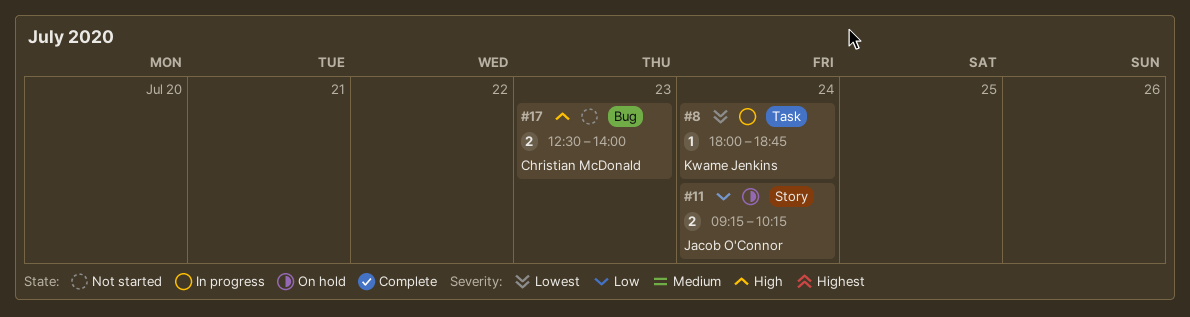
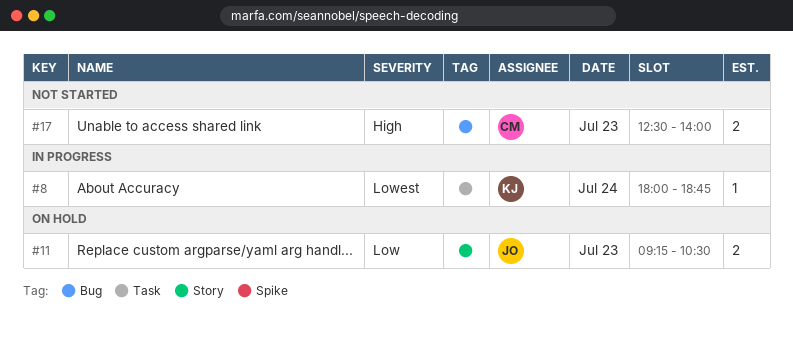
#11, day: Jul 24 -> Jul 23
#11, ends: 10:15 -> 10:30

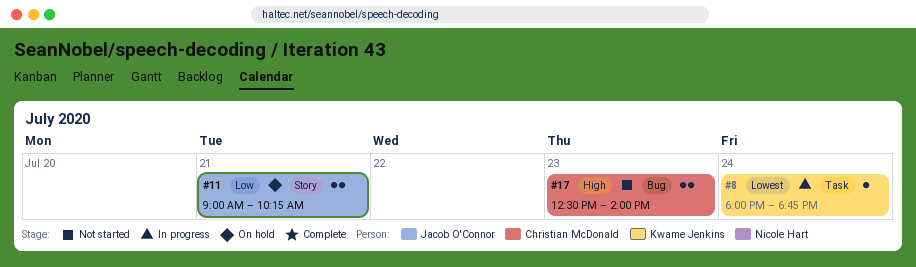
#11, day: Jul 23 -> Jul 21
#11, begins: 09:15 -> 09:00
#11, ends: 10:30 -> 10:15

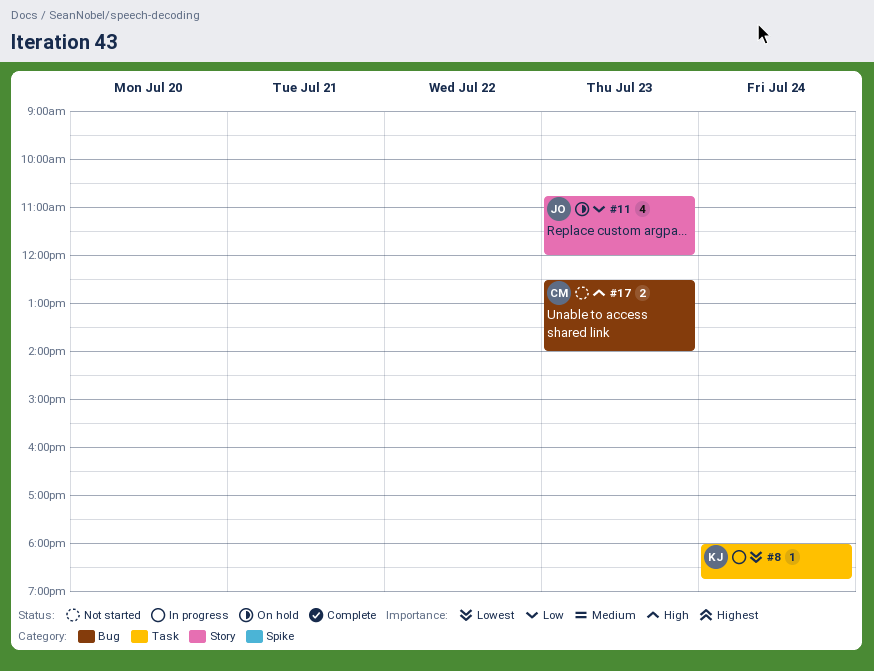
#11, estimate: 2 -> 4
#11, day: Jul 21 -> Jul 23
#11, begins: 09:00 -> 10:45
#11, ends: 10:15 -> 12:00

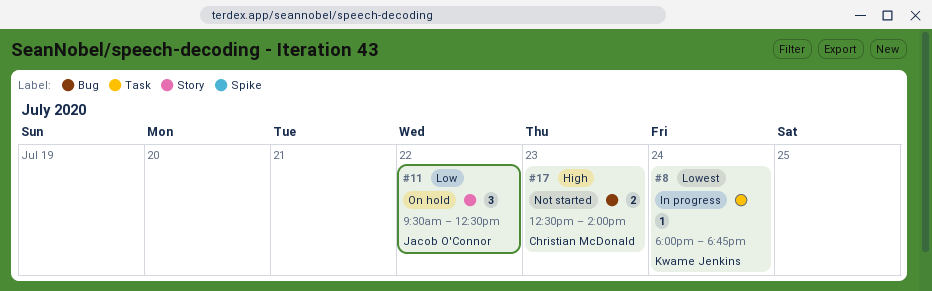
#11, estimate: 4 -> 3
#11, day: Jul 23 -> Jul 22
#11, begins: 10:45 -> 09:30
#11, ends: 12:00 -> 12:30

